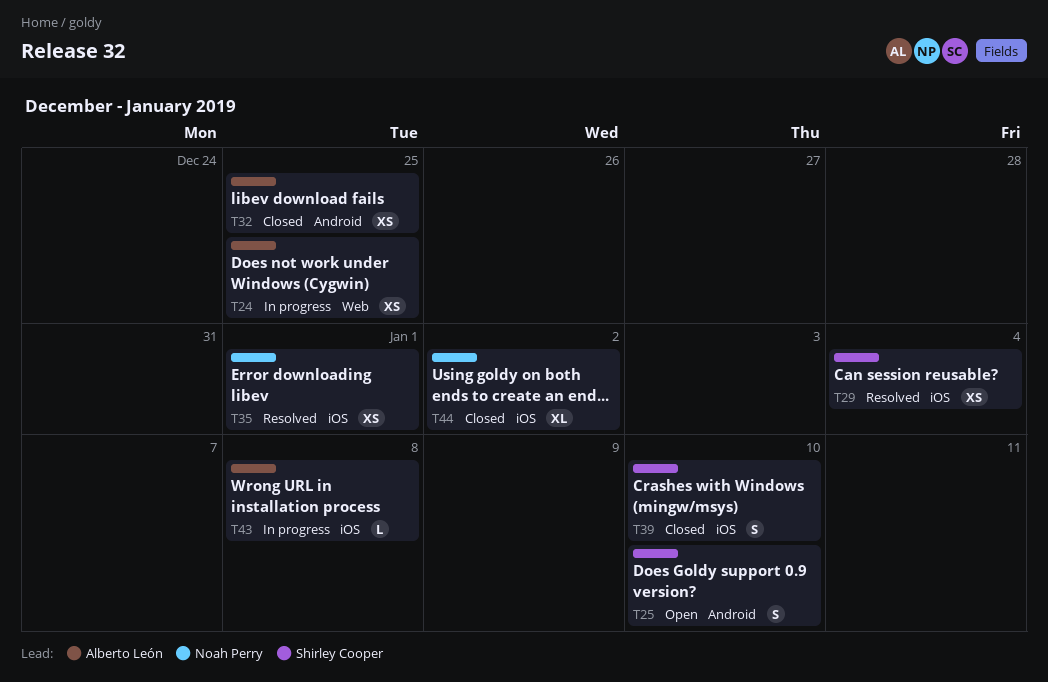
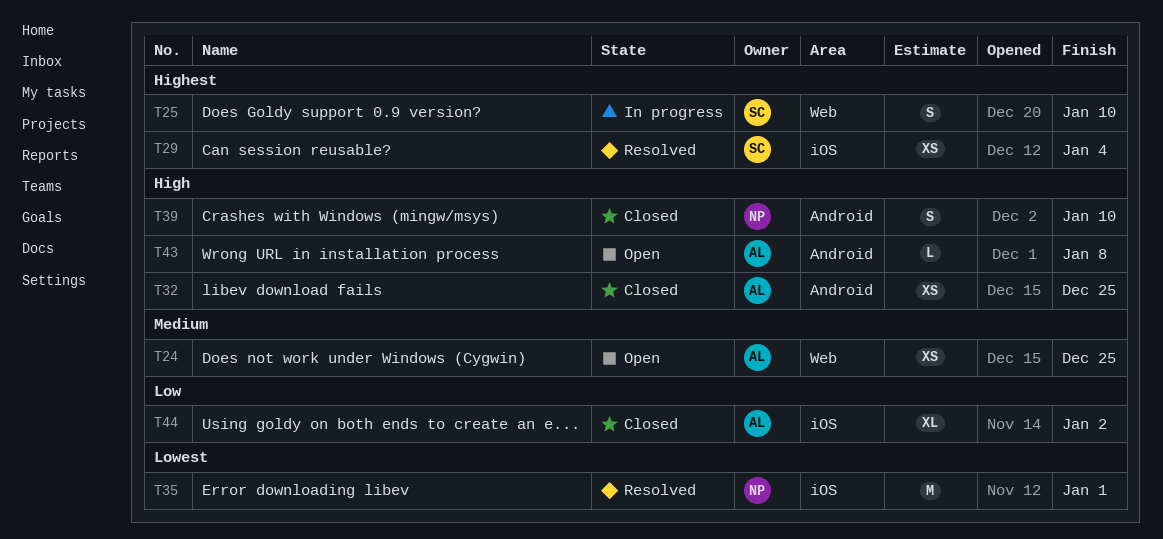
T24, status: In progress -> Open
T25, status: Open -> In progress
T25, label: Android -> Web
T35, estimate: XS -> M
T39, owner: Shirley Cooper -> Noah Perry
T39, label: iOS -> Android
T43, status: In progress -> Open
T43, label: iOS -> Android
T44, owner: Noah Perry -> Alberto León

